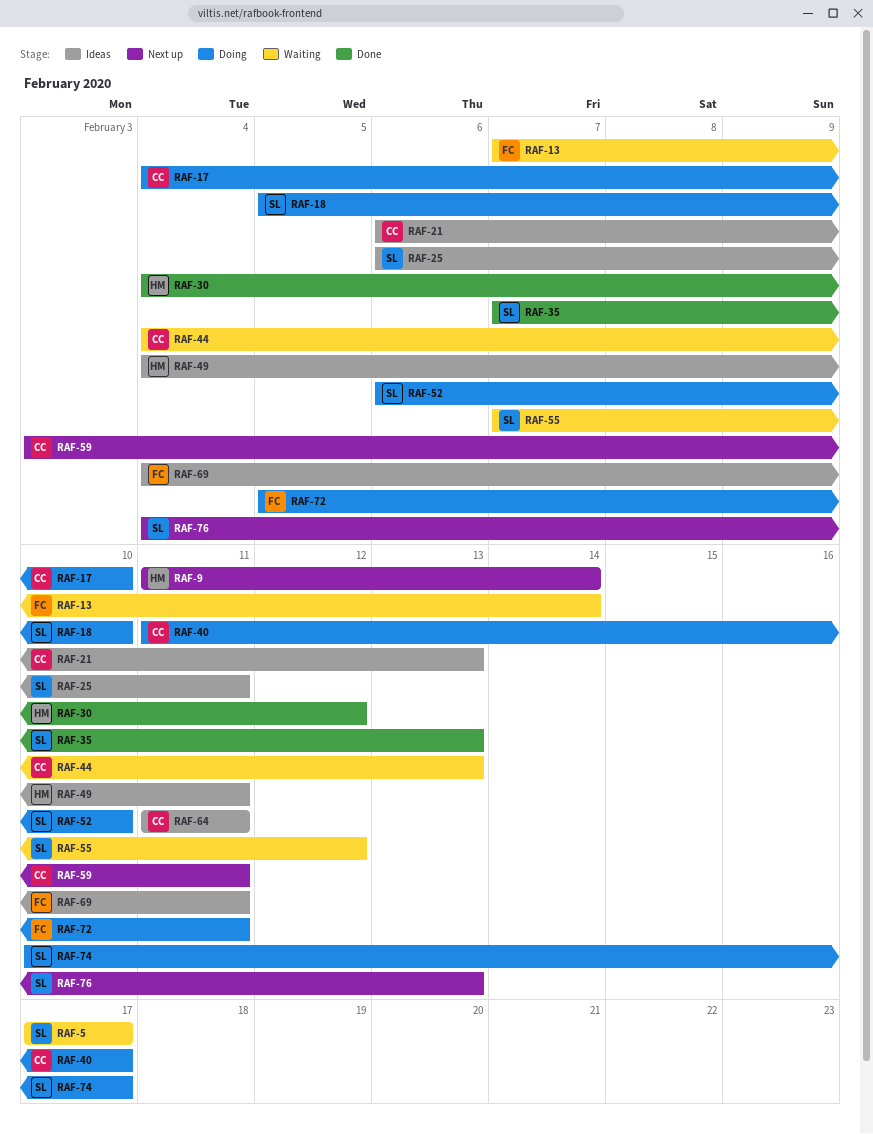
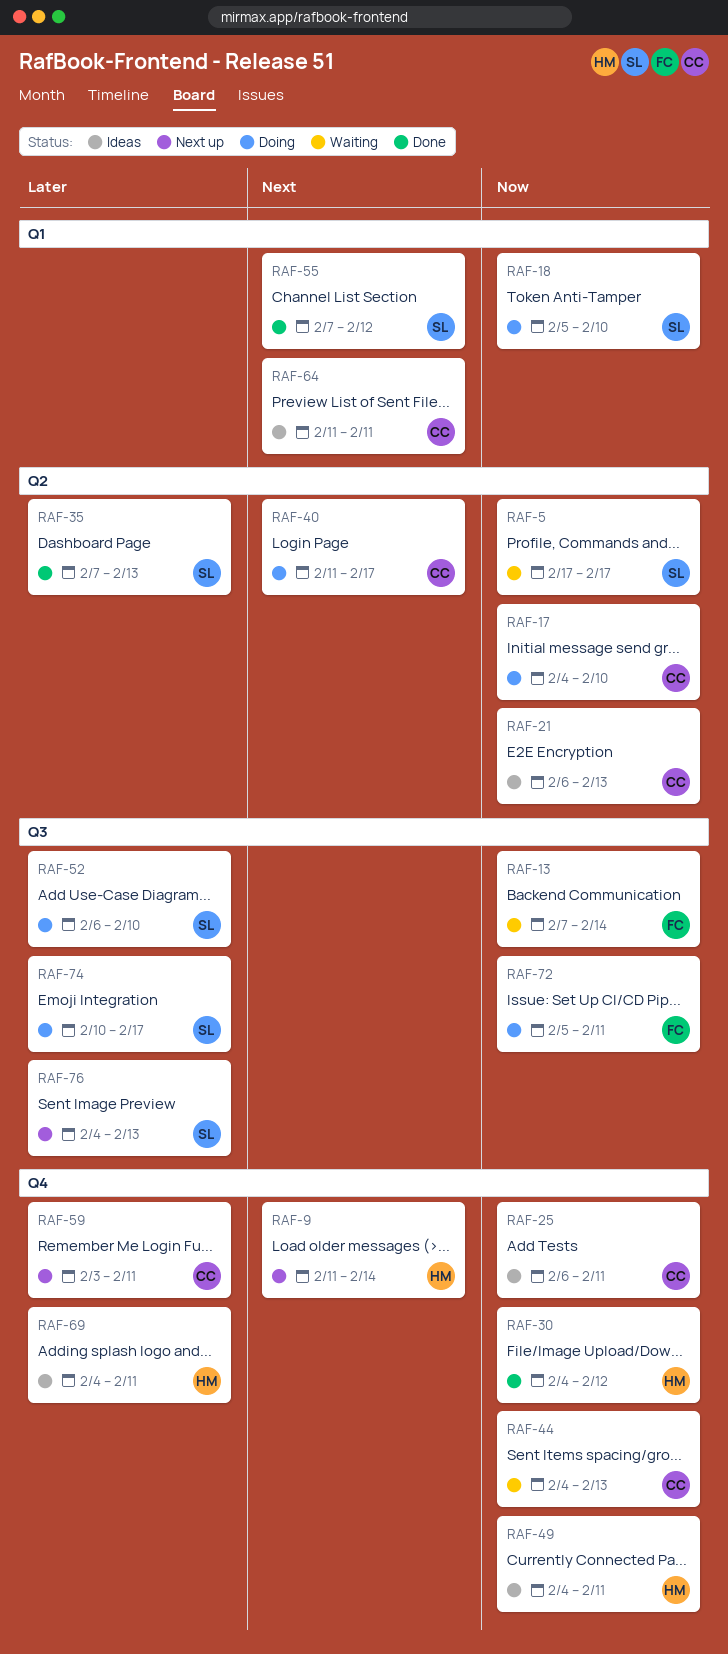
RAF-25, owner: SL -> CC
RAF-55, status: Waiting -> Done
RAF-69, owner: FC -> HM

